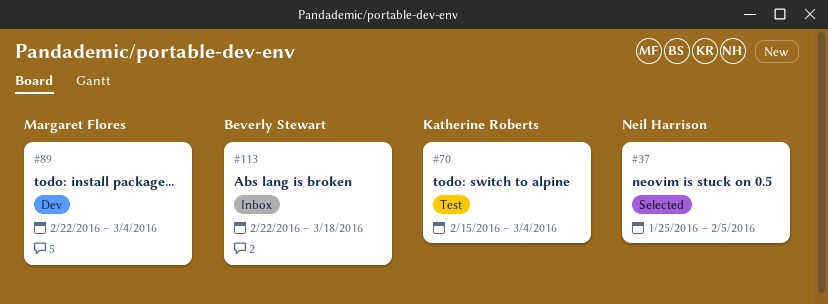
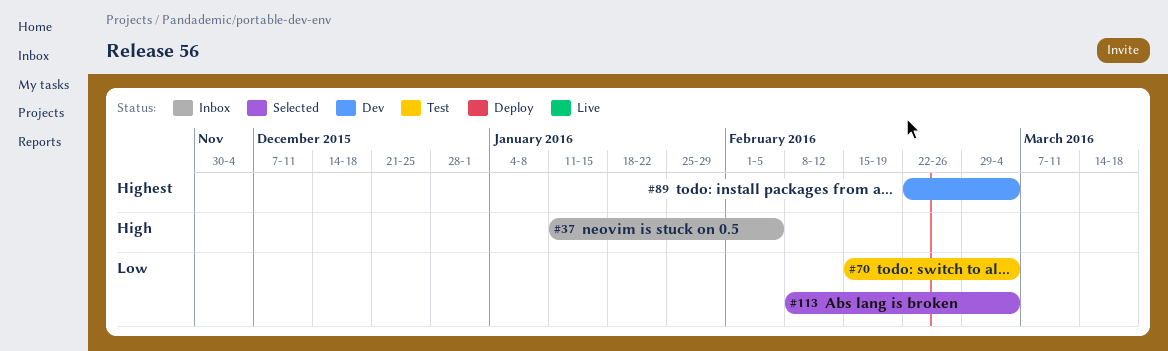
#37, status: Selected -> Inbox
#37, start: Jan 25 -> Jan 11
#113, status: Inbox -> Selected
#113, start: Feb 22 -> Feb 8
#113, due: Mar 18 -> Mar 4

